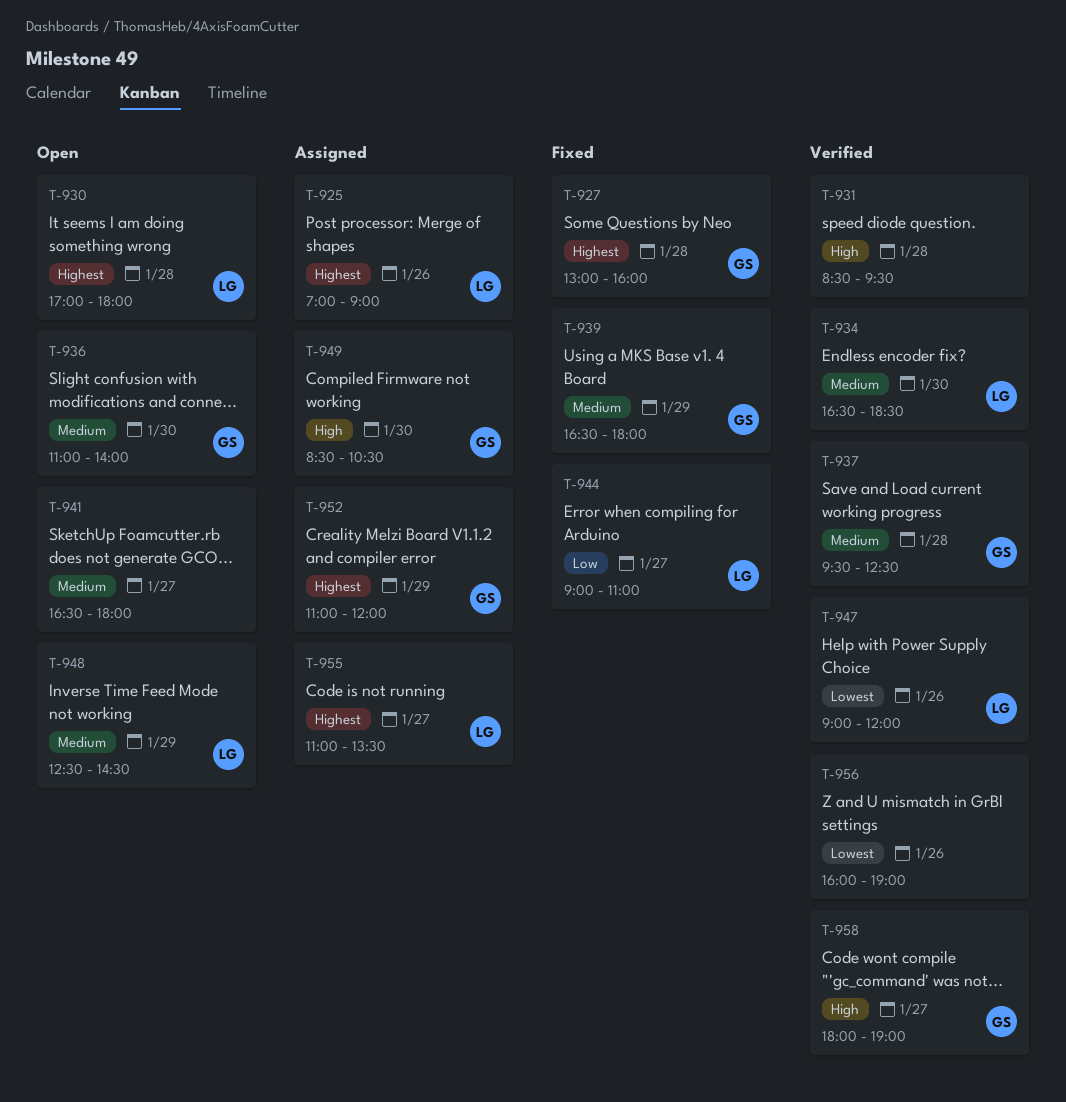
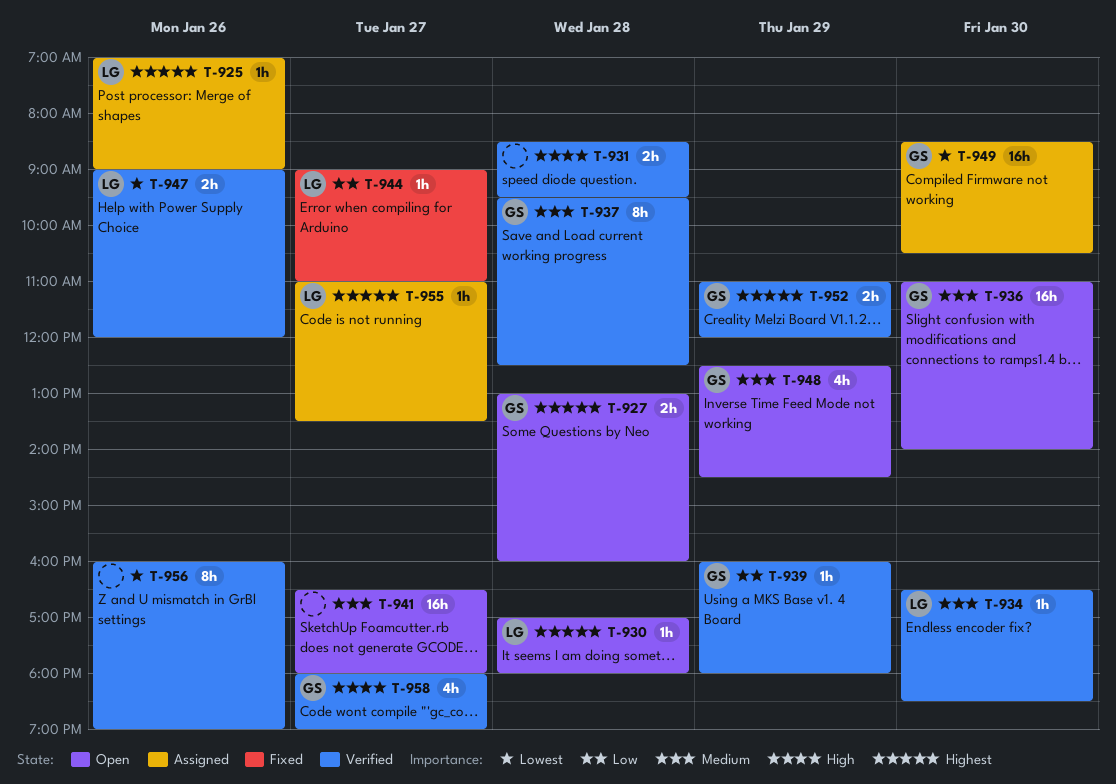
T-927, status: Fixed -> Open
T-939, status: Fixed -> Verified
T-939, priority: Medium -> Low
T-939, begins: 16:30 -> 16:00
T-948, owner: LG -> GS
T-949, priority: High -> Lowest
T-952, status: Assigned -> Verified

